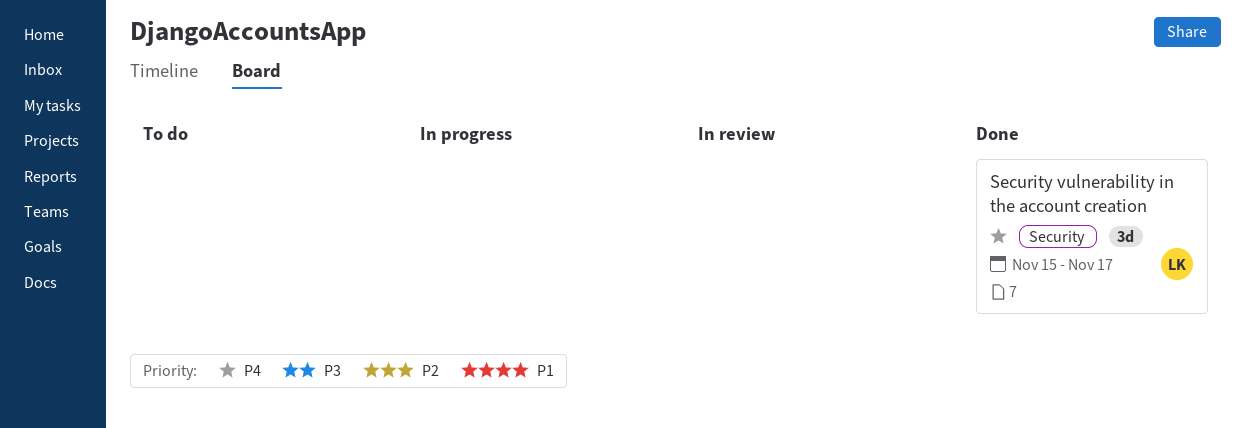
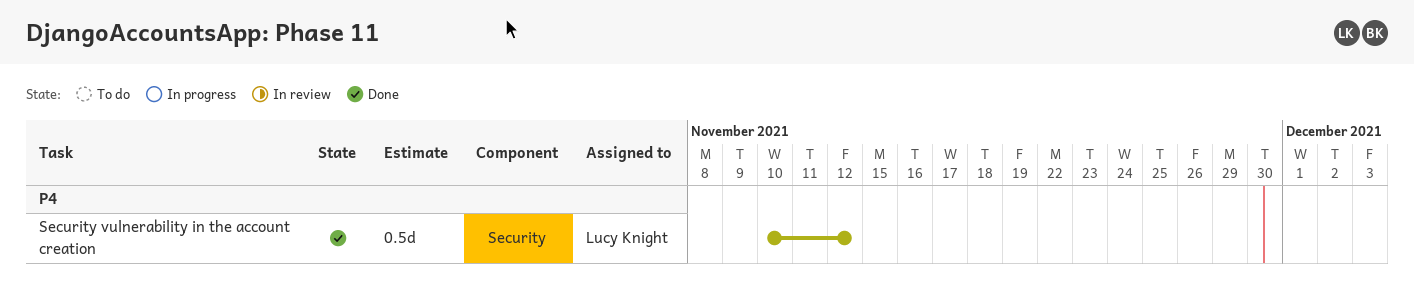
Security vulnerability in the account creation, estimate: 3d -> 0.5d
Security vulnerability in the account creation, start: Nov 15 -> Nov 10
Security vulnerability in the account creation, due: Nov 17 -> Nov 12

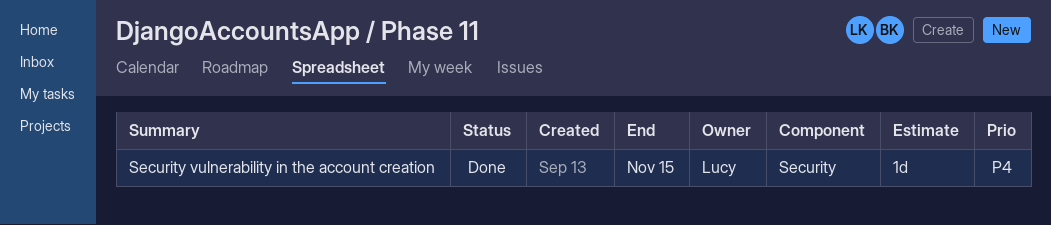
Security vulnerability in the account creation, estimate: 0.5d -> 1d
Security vulnerability in the account creation, due: Nov 12 -> Nov 15

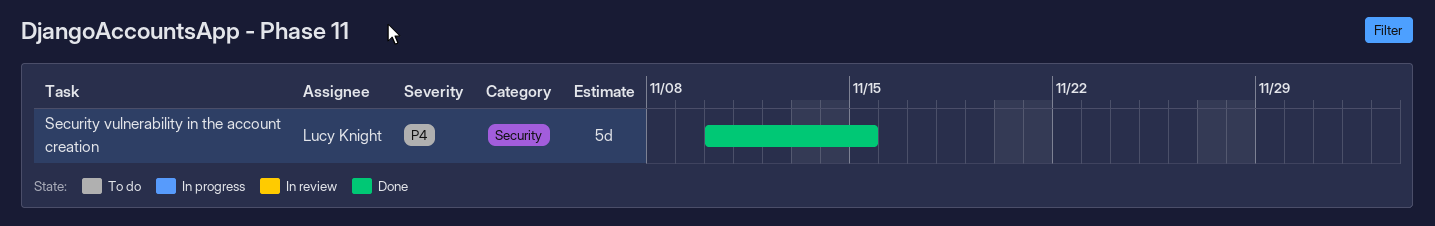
Security vulnerability in the account creation, estimate: 1d -> 5d

